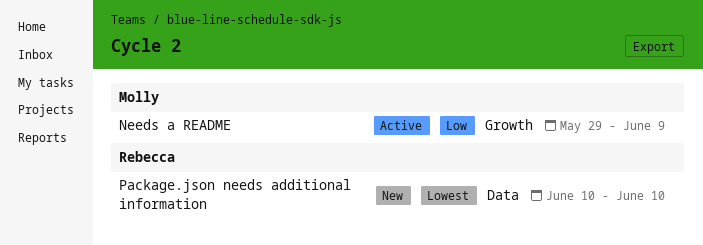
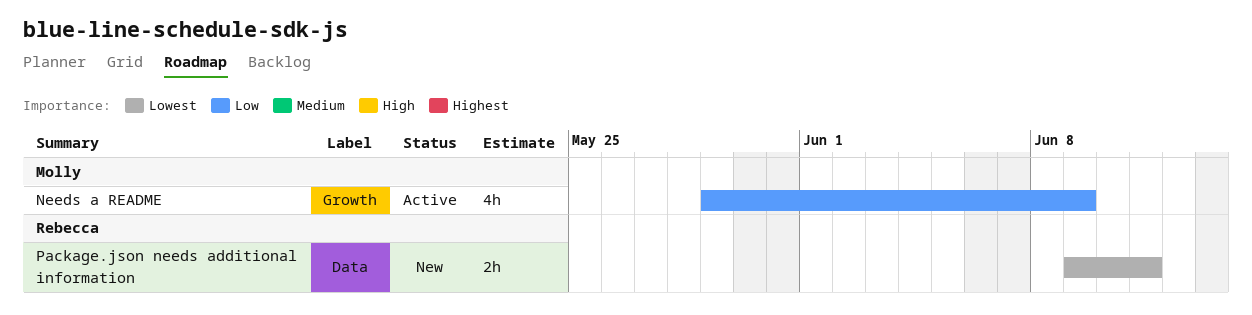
Package.json needs additional information, start: Jun 10 -> Jun 9
Package.json needs additional information, due: Jun 10 -> Jun 11

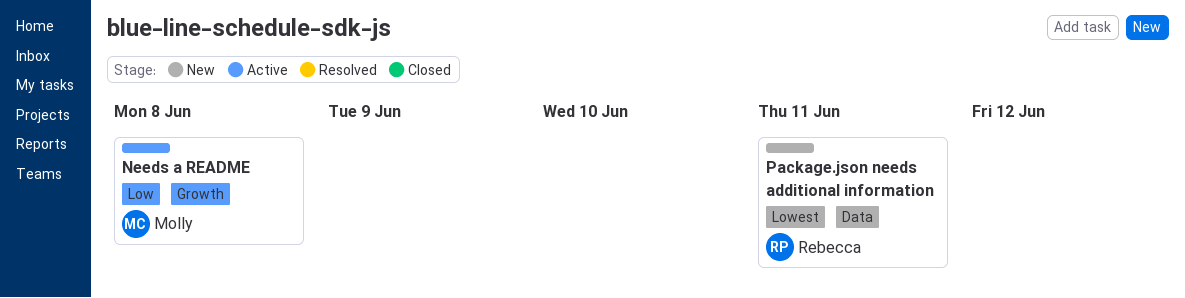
Needs a README, due: Jun 9 -> Jun 8

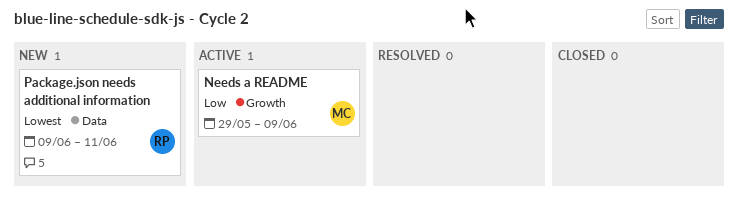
Needs a README, due: Jun 8 -> Jun 9

